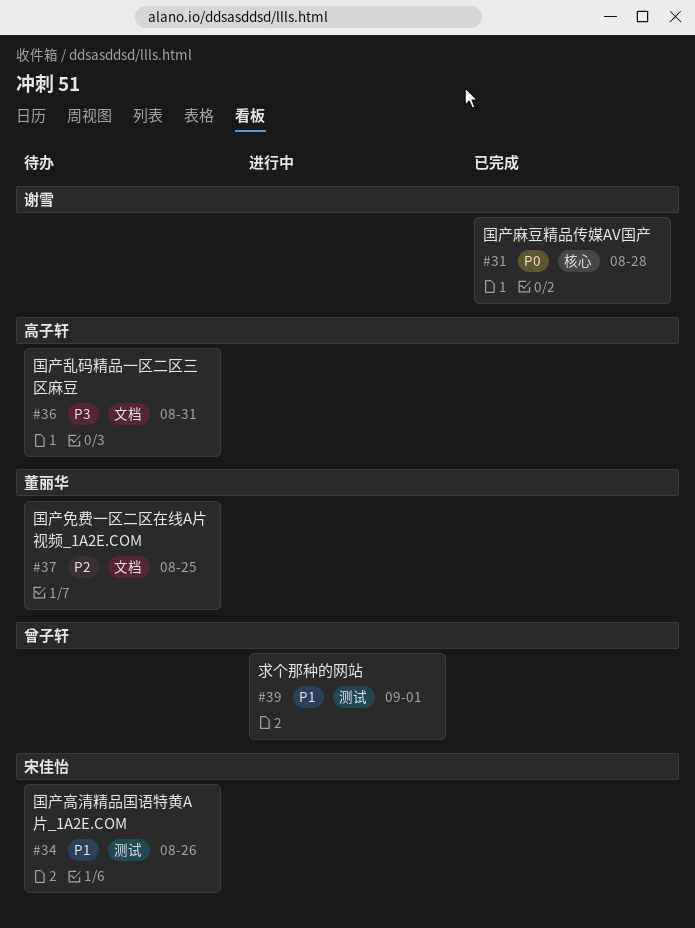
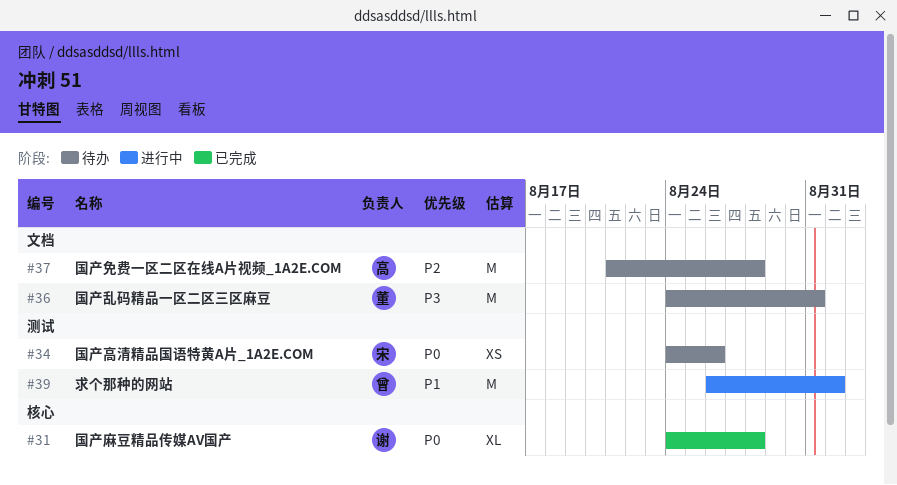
#34, priority: P1 -> P0
#36, owner: 高子轩 -> 董丽华
#37, owner: 董丽华 -> 高子轩
#37, due: Aug 25 -> Aug 28

